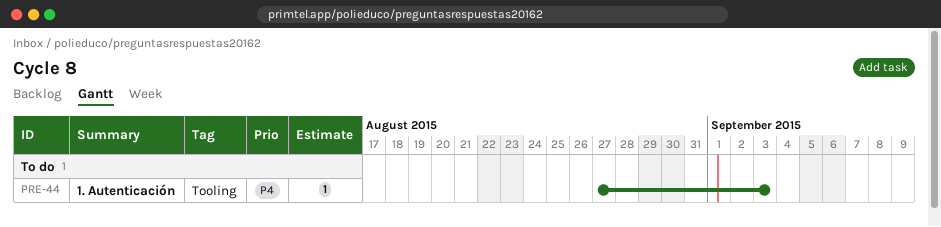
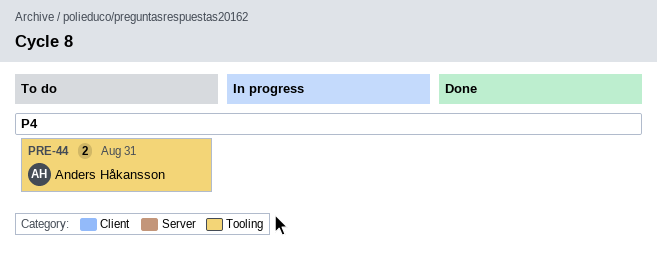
PRE-44, estimate: 1 -> 2
PRE-44, due: Sep 3 -> Aug 31

